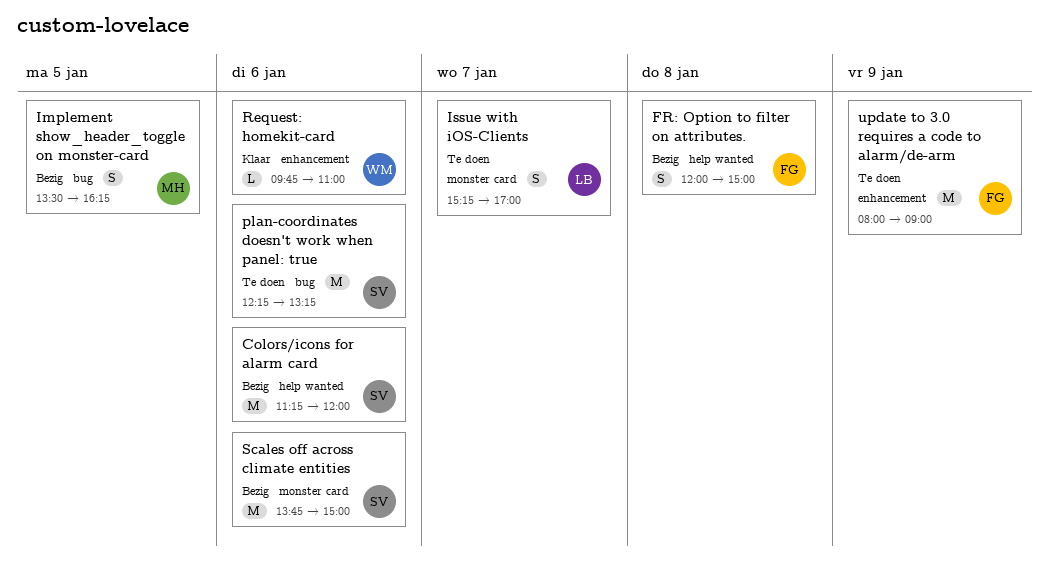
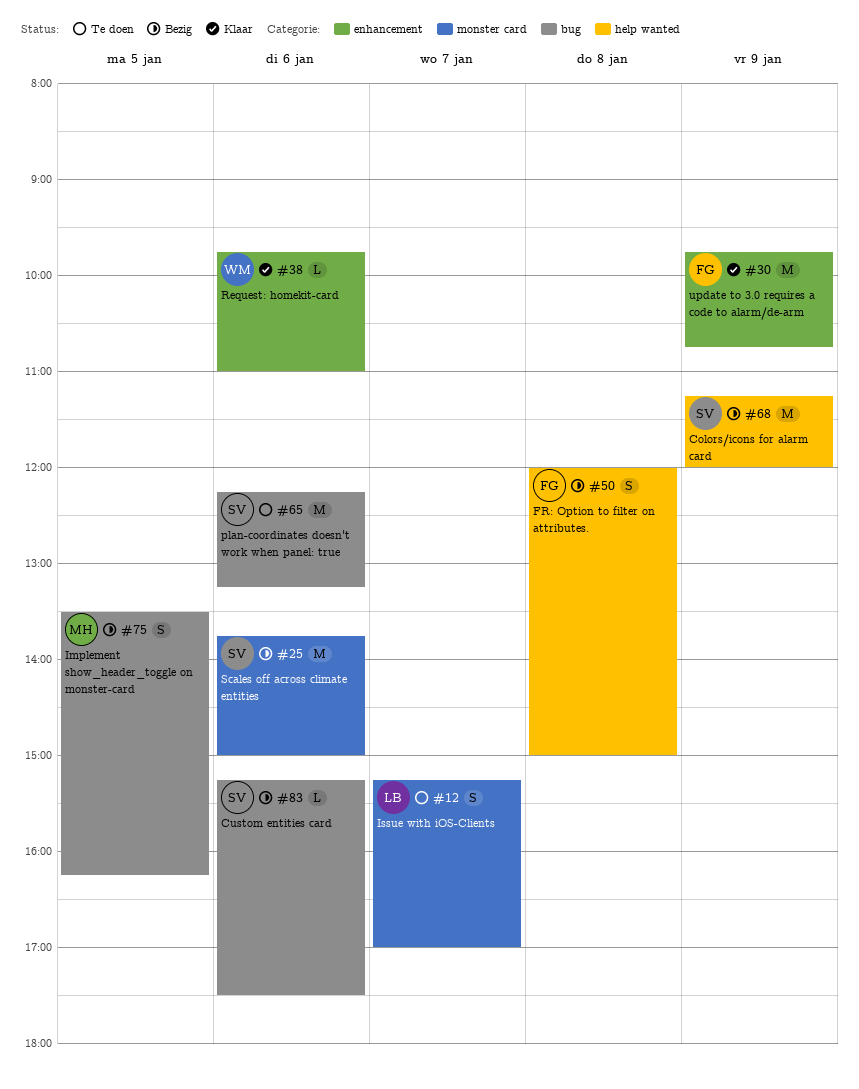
Colors/icons for alarm card, day: Jan 6 -> Jan 9
Custom entities card: none -> present
update to 3.0 requires a code to alarm/de-arm, status: Te doen -> Klaar
update to 3.0 requires a code to alarm/de-arm, begins: 08:00 -> 09:45
update to 3.0 requires a code to alarm/de-arm, ends: 09:00 -> 10:45

